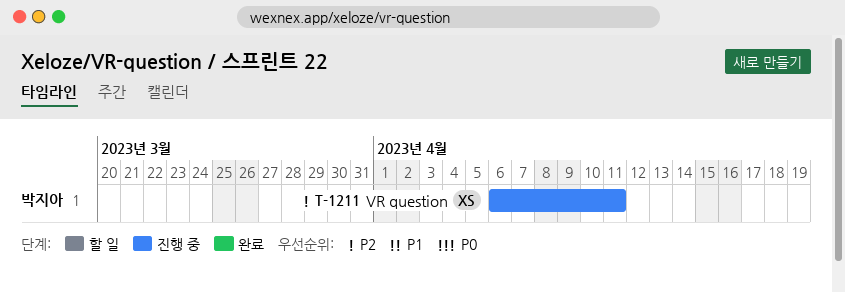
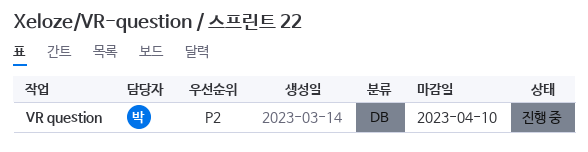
VR question, due: Apr 11 -> Apr 10

